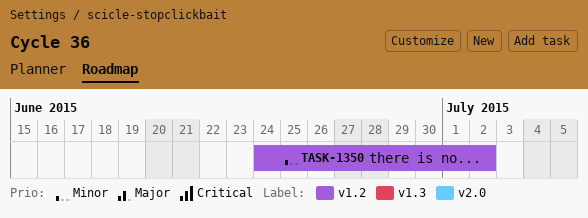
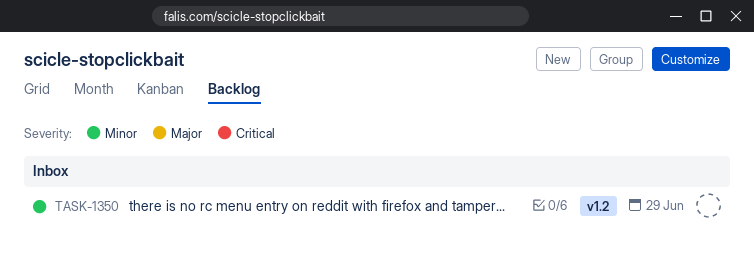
TASK-1350, due: Jul 2 -> Jun 29

